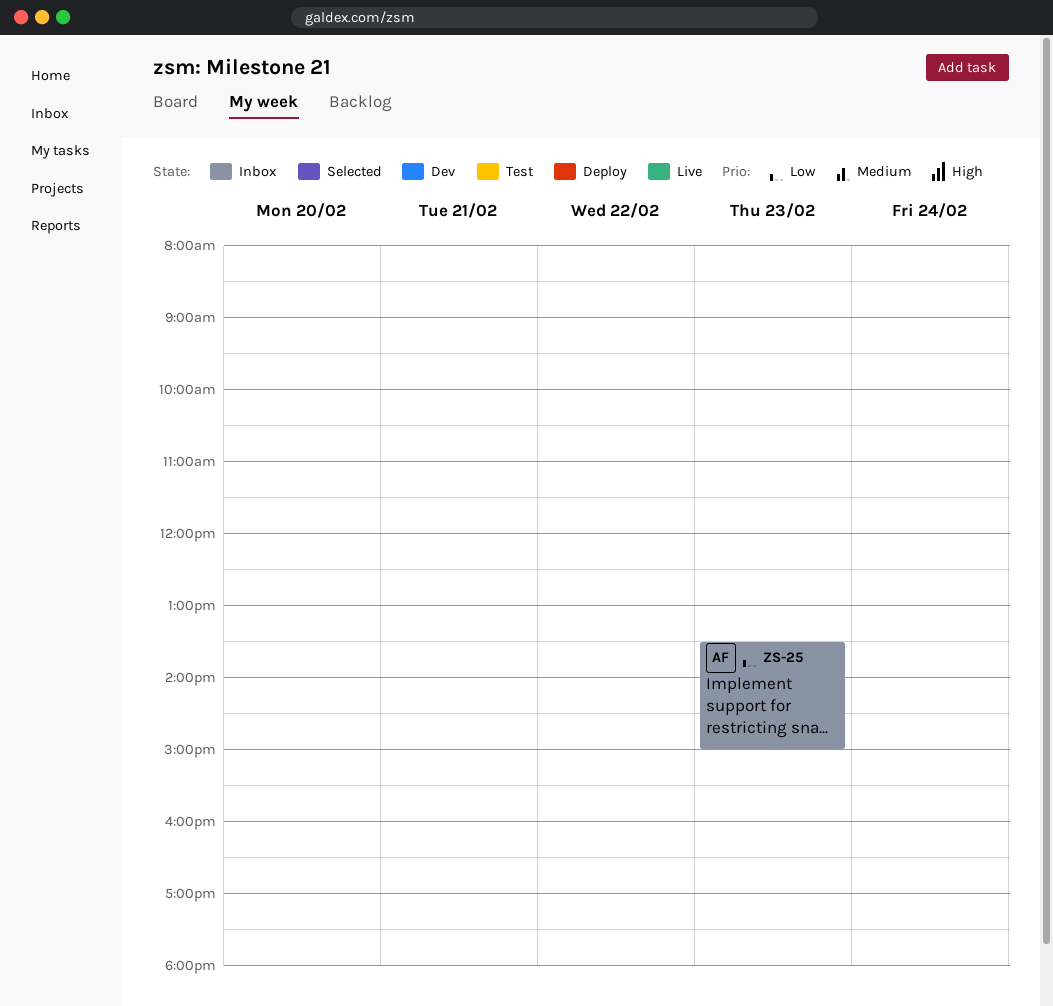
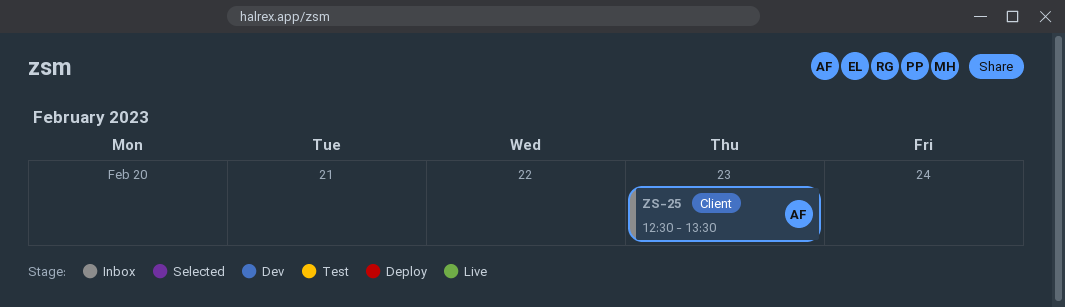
ZS-25, begins: 13:30 -> 12:30
ZS-25, ends: 15:00 -> 13:30

